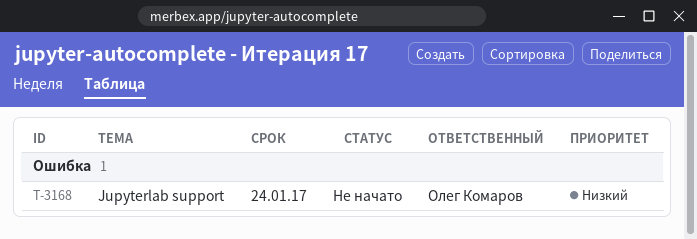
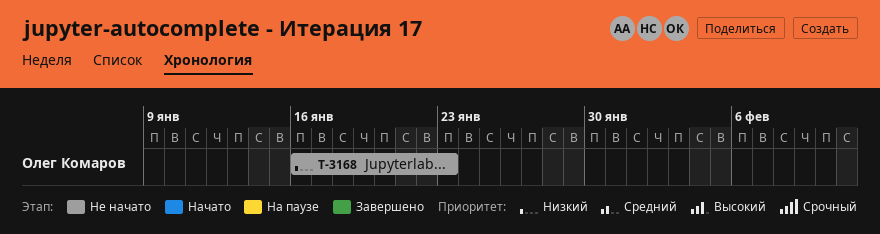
T-3168, due: Jan 24 -> Jan 23

